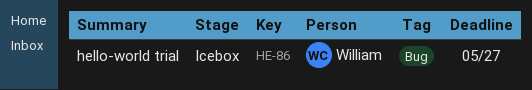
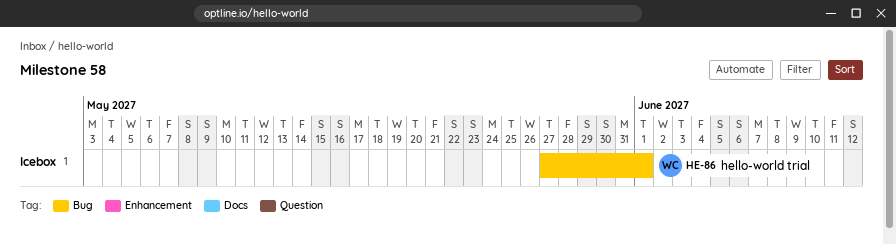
HE-86, due: May 27 -> Jun 1

